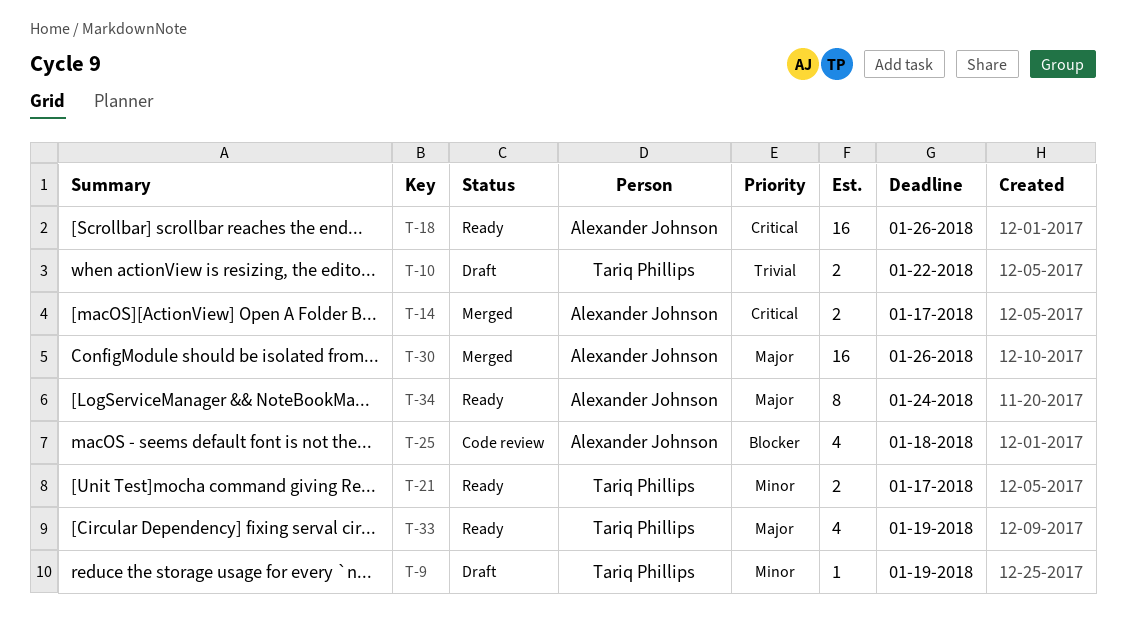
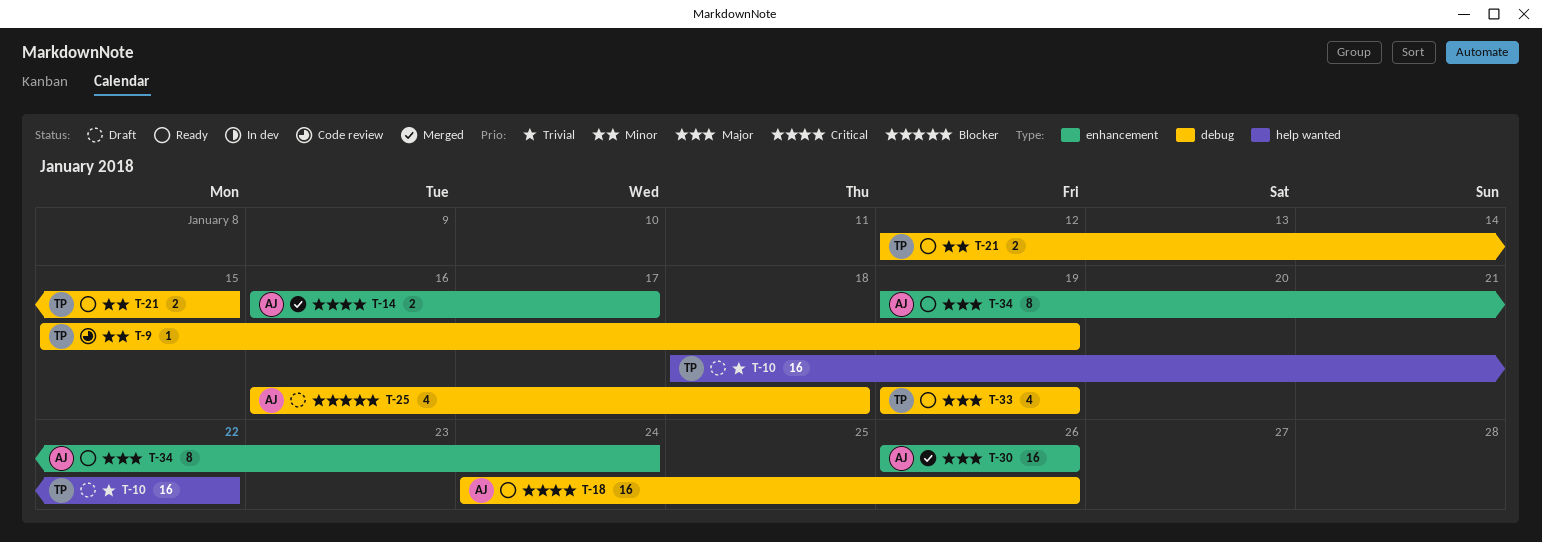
T-9, status: Draft -> Code review
T-10, estimate: 2 -> 16
T-21, due: Jan 17 -> Jan 15
T-25, status: Code review -> Draft

